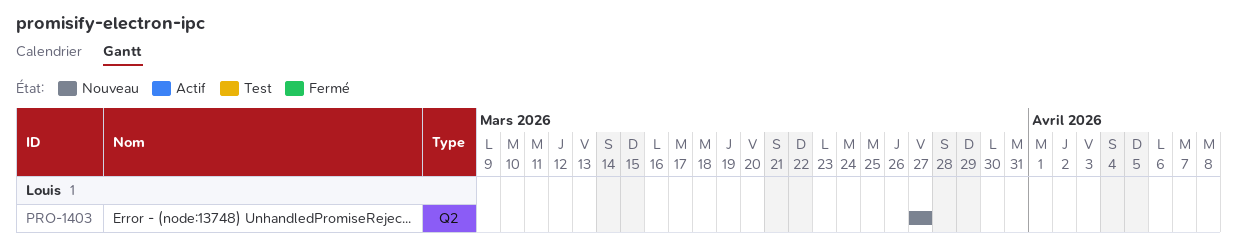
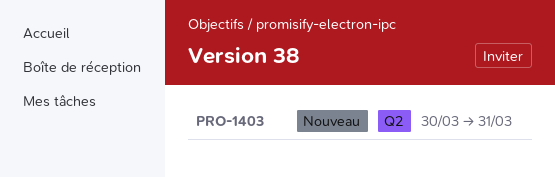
PRO-1403, start: Mar 27 -> Mar 30
PRO-1403, due: Mar 27 -> Mar 31

